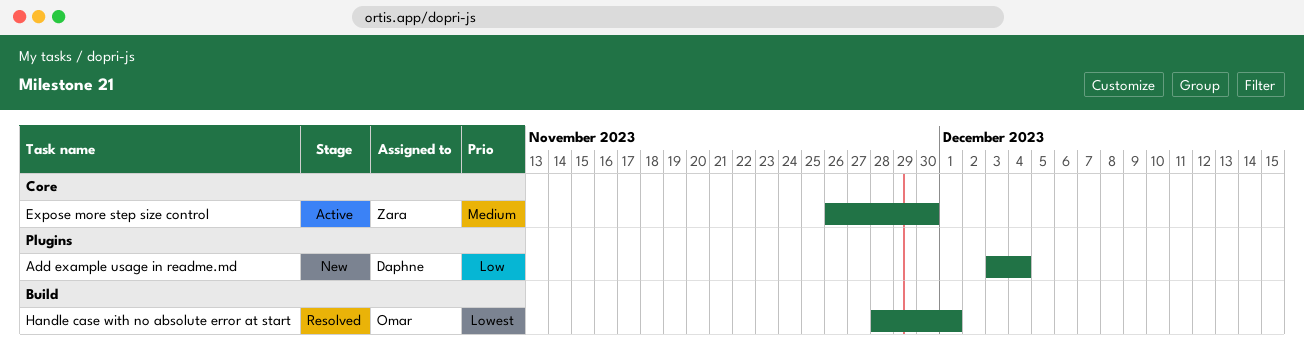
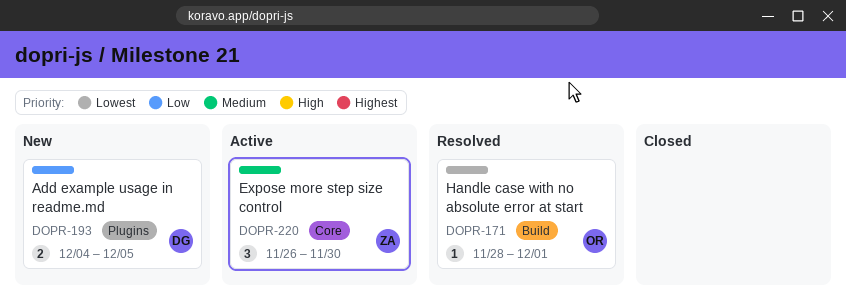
Add example usage in readme.md, start: Dec 3 -> Dec 4
Add example usage in readme.md, due: Dec 4 -> Dec 5

